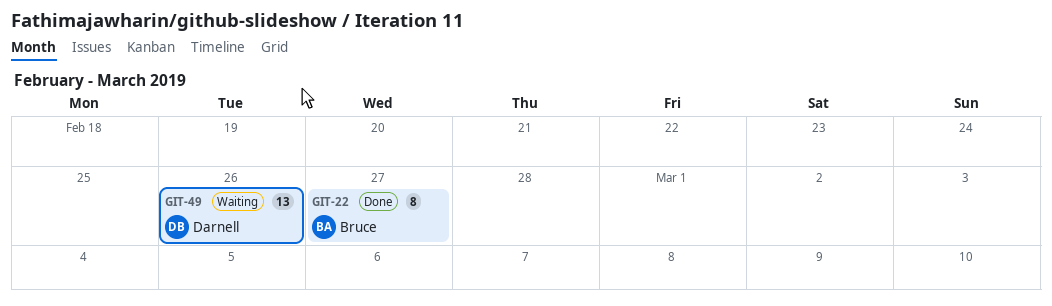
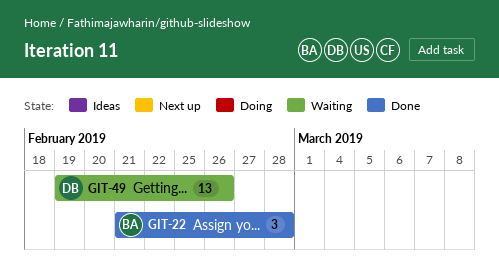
GIT-22, estimate: 8 -> 3
GIT-22, due: Feb 27 -> Feb 28

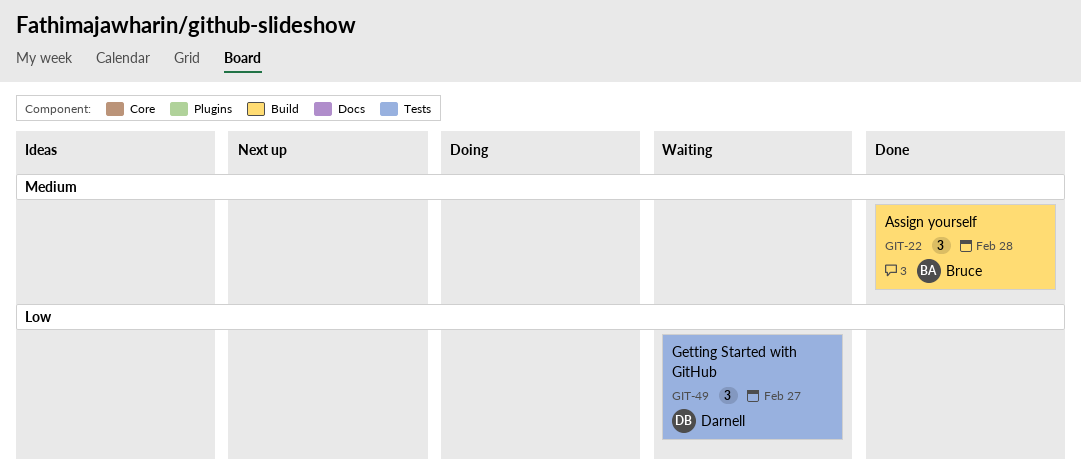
GIT-49, estimate: 13 -> 3
GIT-49, due: Feb 26 -> Feb 27

